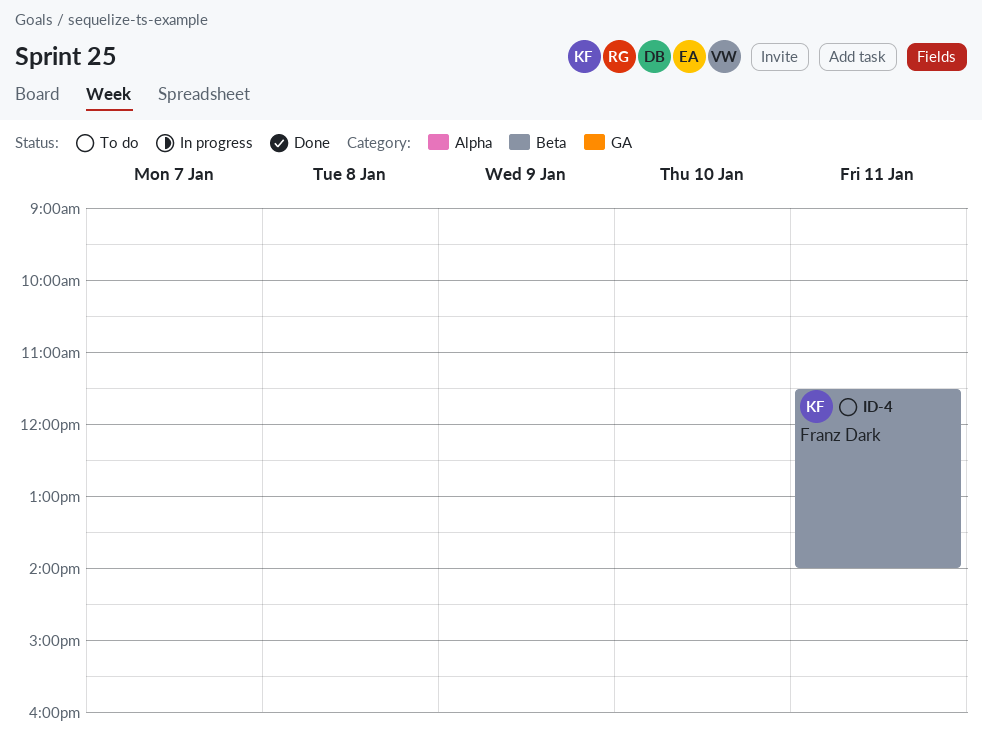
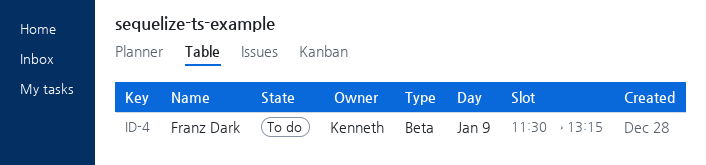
ID-4, day: Jan 11 -> Jan 9
ID-4, ends: 14:00 -> 13:15

